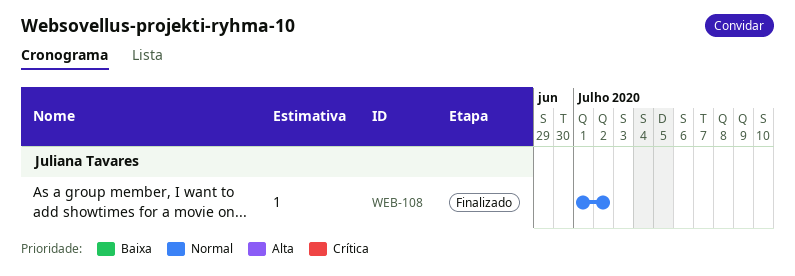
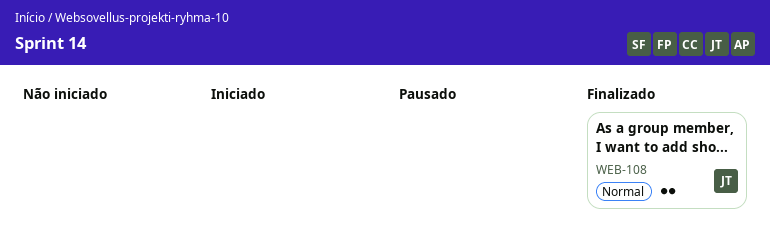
WEB-108, estimate: 1 -> 2

